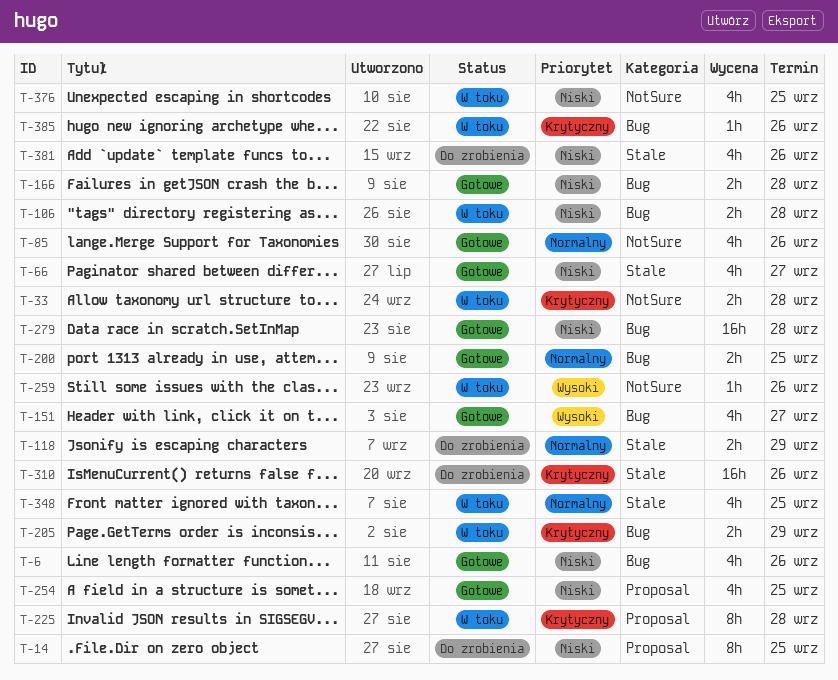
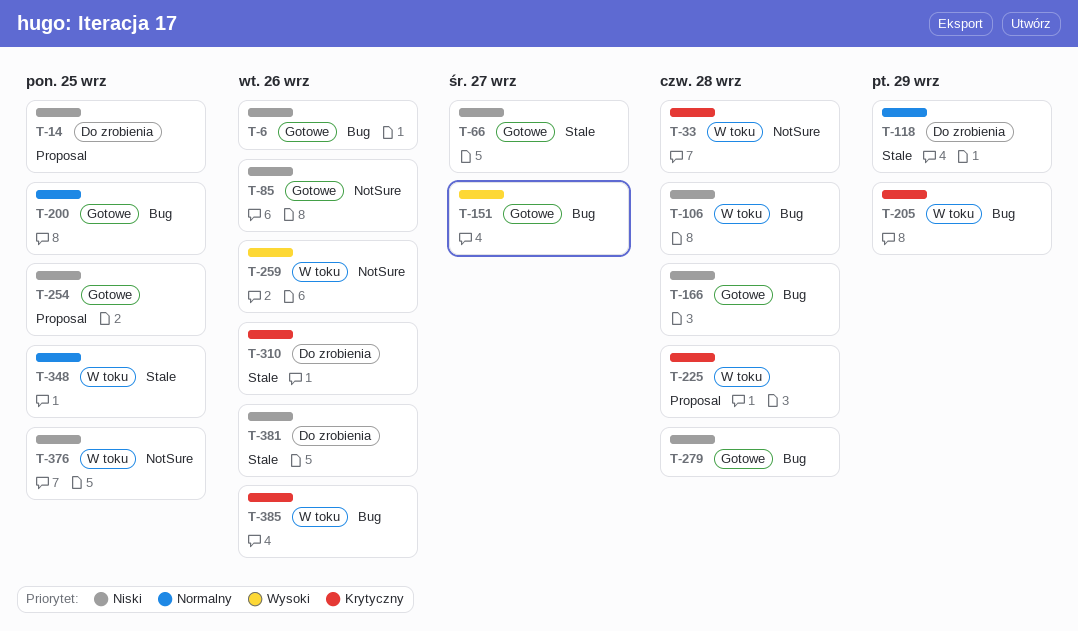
T-85, priority: Normalny -> Niski

